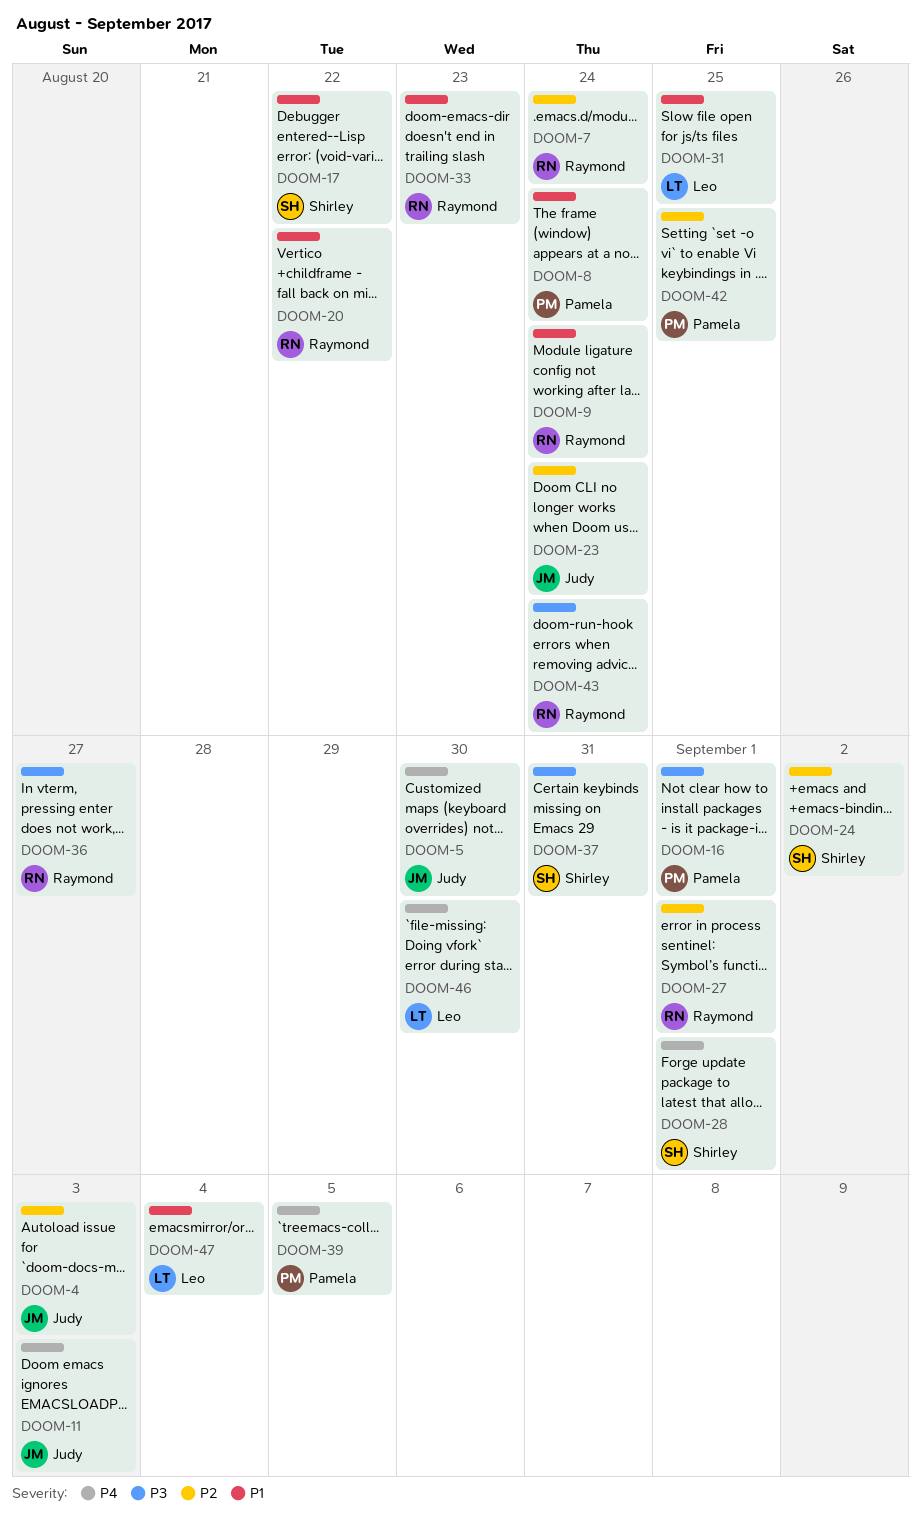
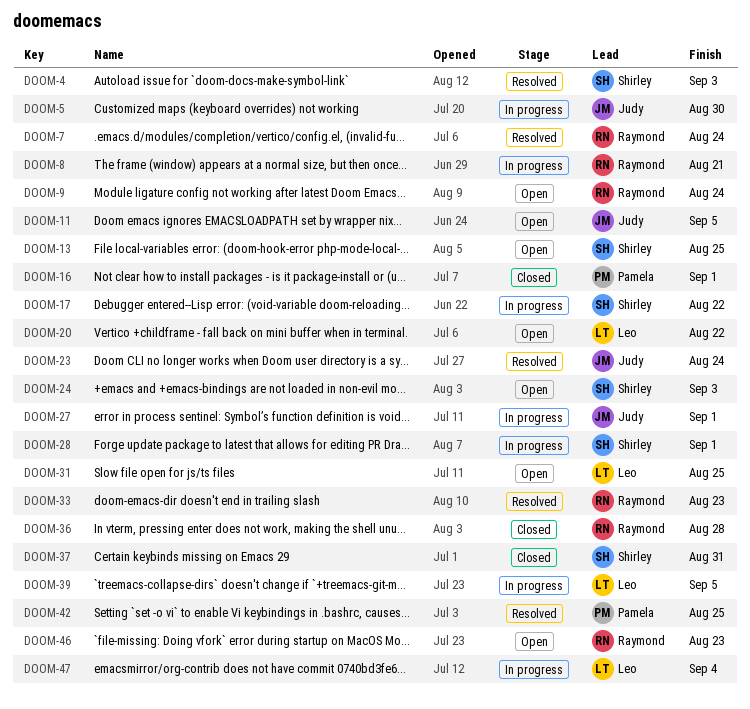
DOOM-4, owner: Judy -> Shirley
DOOM-8, owner: Pamela -> Raymond
DOOM-8, due: Aug 24 -> Aug 21
DOOM-11, due: Sep 3 -> Sep 5
DOOM-13: none -> present
DOOM-20, owner: Raymond -> Leo
DOOM-24, due: Sep 2 -> Sep 3
DOOM-27, owner: Raymond -> Judy
DOOM-36, due: Aug 27 -> Aug 28
DOOM-39, owner: Pamela -> Leo
DOOM-43: present -> none
DOOM-46, owner: Leo -> Raymond
DOOM-46, due: Aug 30 -> Aug 23

